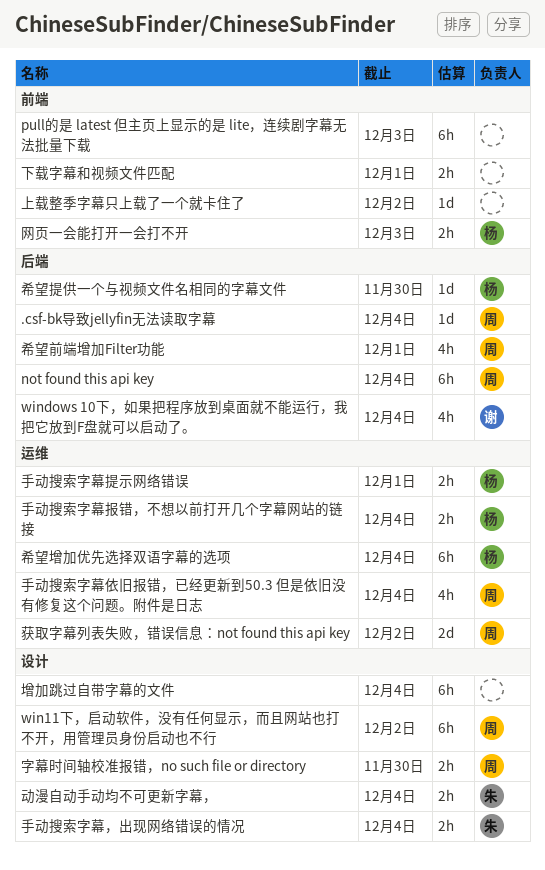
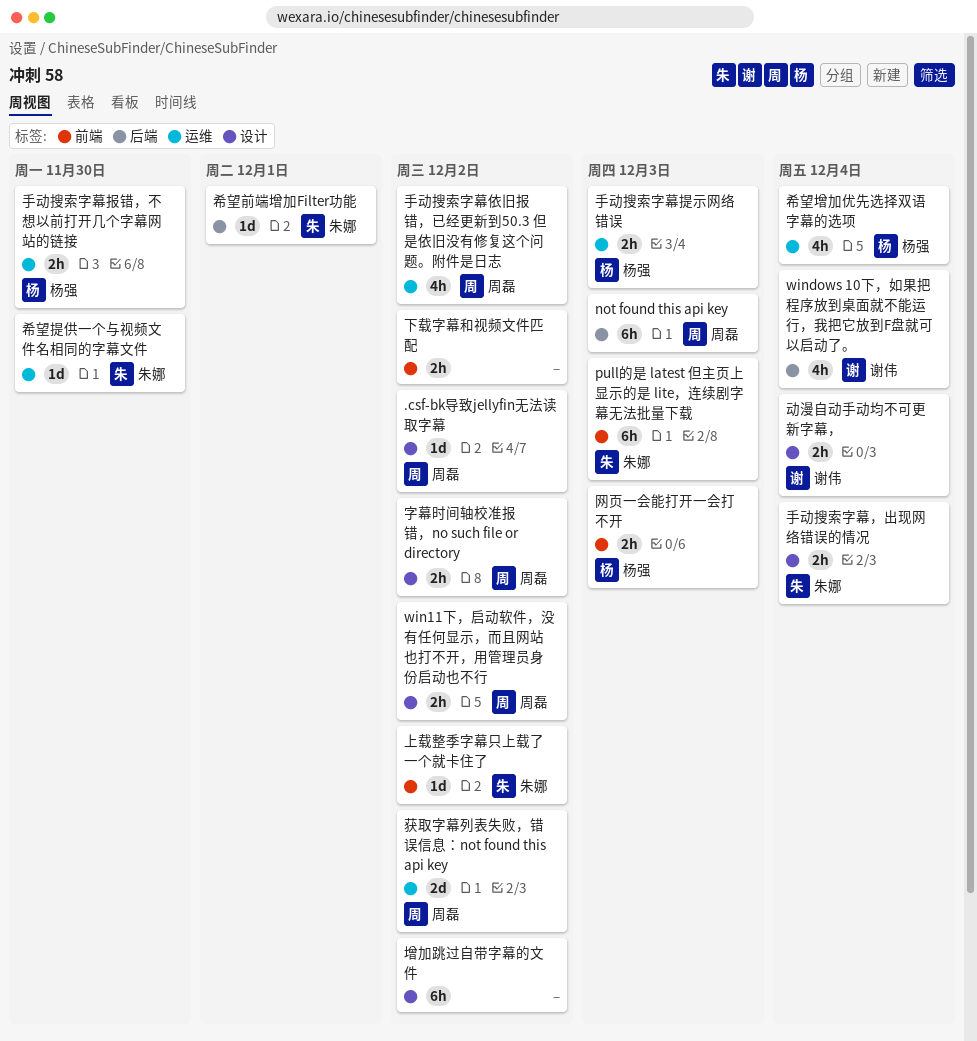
.csf-bk导致jellyfin无法读取字幕, label: 后端 -> 设计
.csf-bk导致jellyfin无法读取字幕, due: Dec 4 -> Dec 2
not found this api key, due: Dec 4 -> Dec 3
pull的是 latest 但主页上显示的是 lite，连续剧字幕无法批量下载, owner: none -> 朱娜
win11下，启动软件，没有任何显示，而且网站也打不开，用管理员身份启动也不行, estimate: 6h -> 2h
上载整季字幕只上载了一个就卡住了, owner: none -> 朱娜
下载字幕和视频文件匹配, due: Dec 1 -> Dec 2
动漫自动手动均不可更新字幕，, owner: 朱娜 -> 谢伟
增加跳过自带字幕的文件, due: Dec 4 -> Dec 2
字幕时间轴校准报错，no such file or directory, due: Nov 30 -> Dec 2
希望前端增加Filter功能, owner: 周磊 -> 朱娜
希望前端增加Filter功能, estimate: 4h -> 1d
希望增加优先选择双语字幕的选项, estimate: 6h -> 4h
希望提供一个与视频文件名相同的字幕文件, owner: 杨强 -> 朱娜
希望提供一个与视频文件名相同的字幕文件, label: 后端 -> 运维
手动搜索字幕依旧报错，已经更新到50.3 但是依旧没有修复这个问题。附件是日志, due: Dec 4 -> Dec 2
手动搜索字幕报错，不想以前打开几个字幕网站的链接, due: Dec 4 -> Nov 30
手动搜索字幕提示网络错误, due: Dec 1 -> Dec 3

